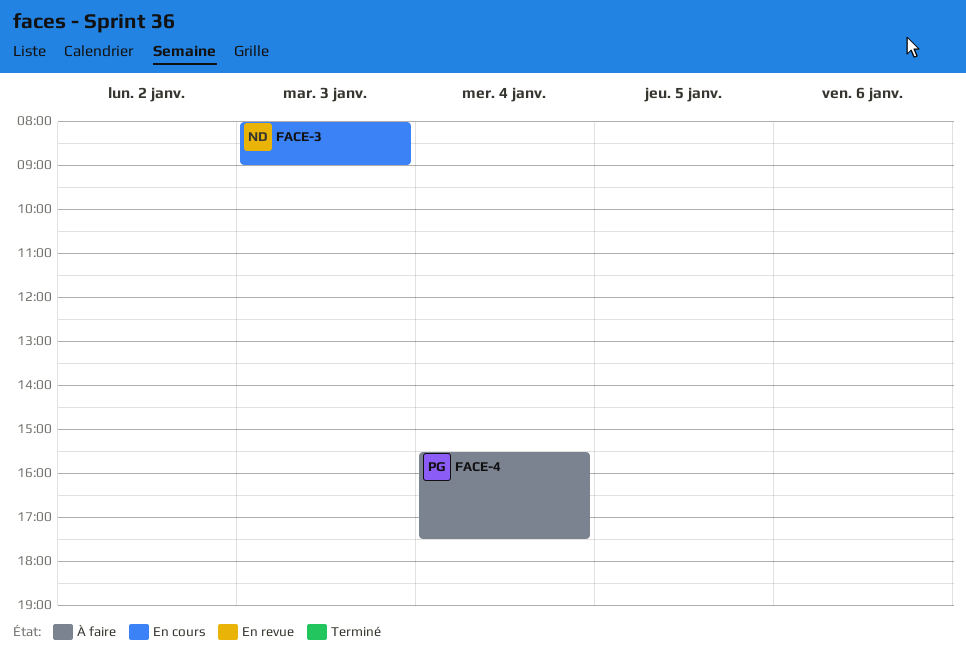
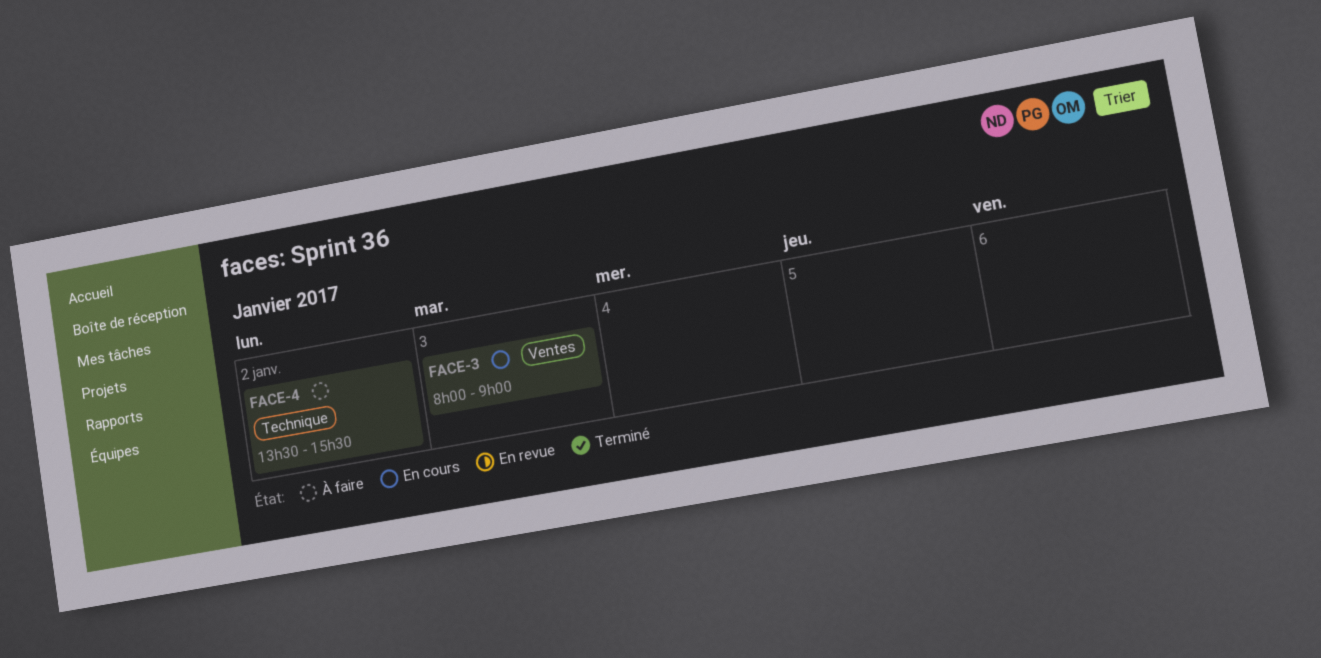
FACE-4, day: Jan 4 -> Jan 2
FACE-4, begins: 15:30 -> 13:30
FACE-4, ends: 17:30 -> 15:30

